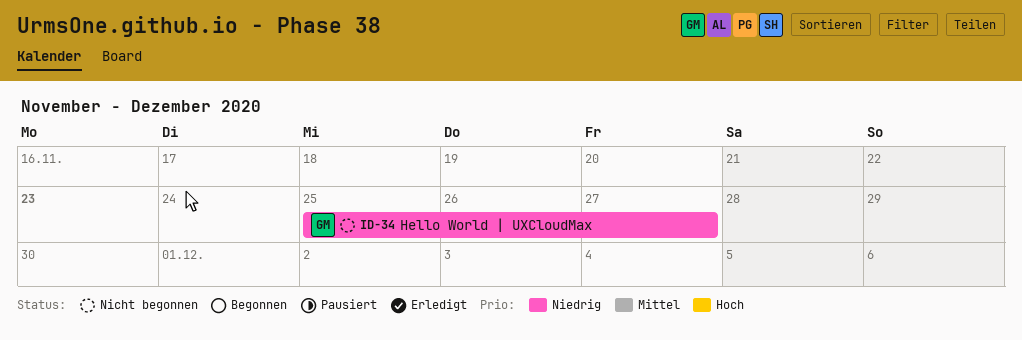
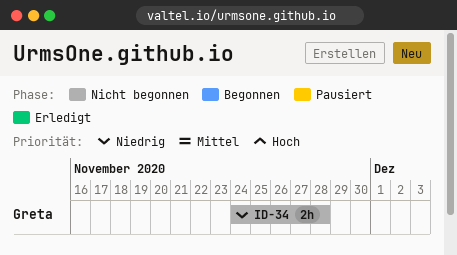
ID-34, start: Nov 25 -> Nov 24
ID-34, due: Nov 27 -> Nov 28

